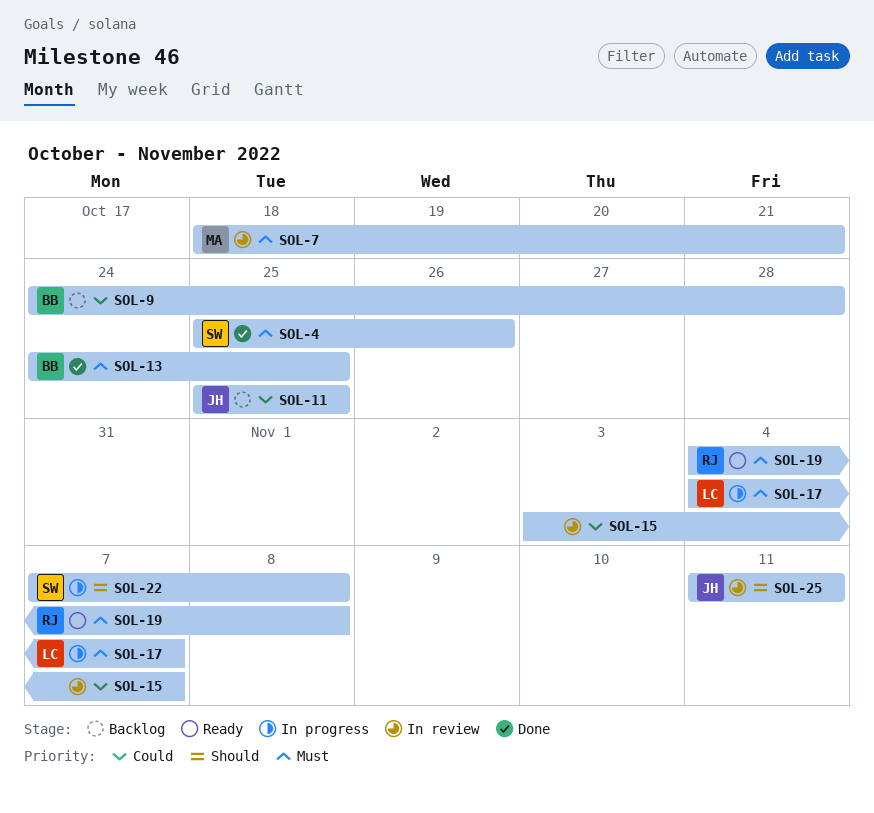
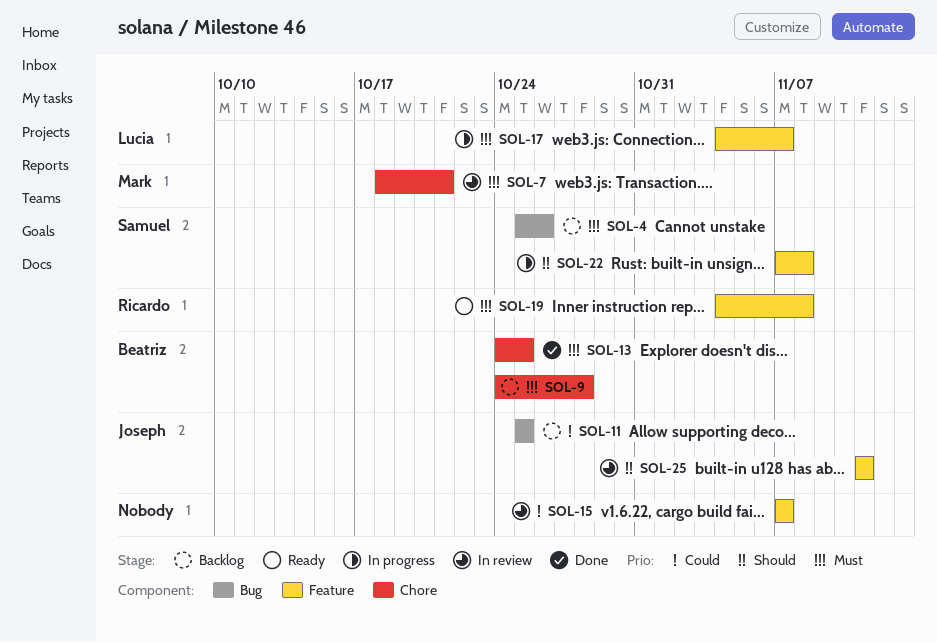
SOL-4, status: Done -> Backlog
SOL-9, priority: Could -> Must
SOL-15, start: Nov 3 -> Nov 7

